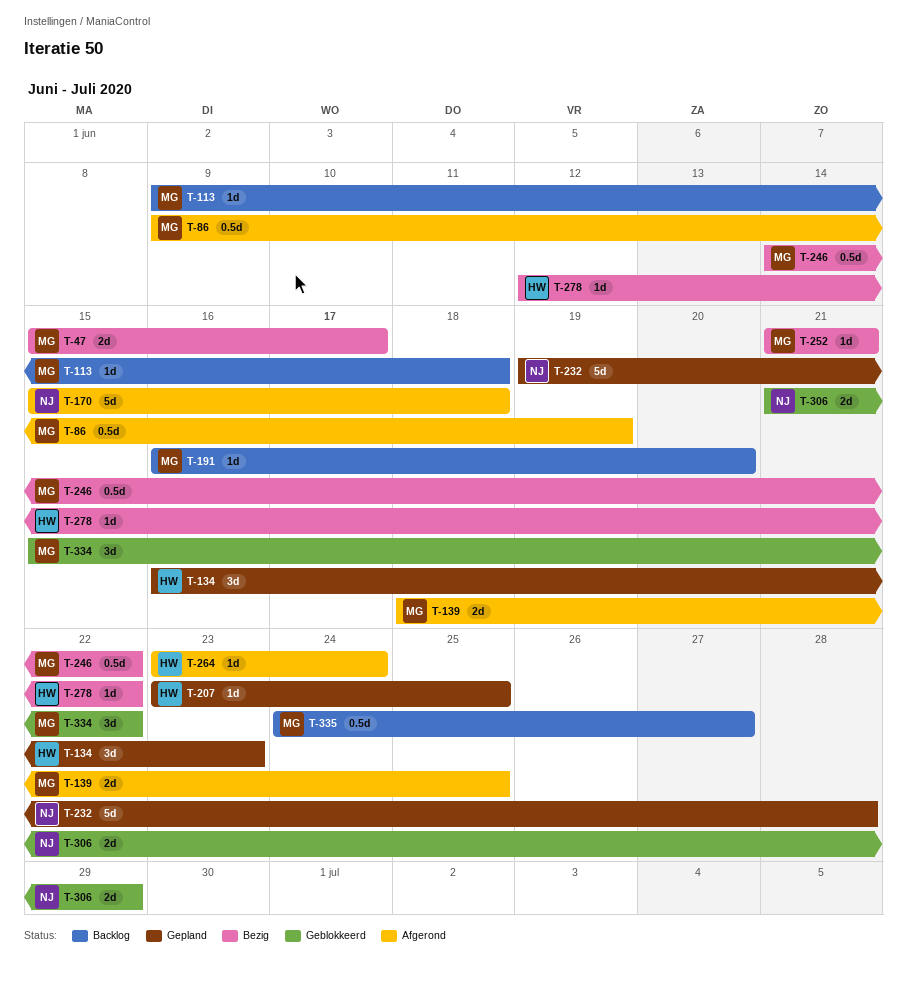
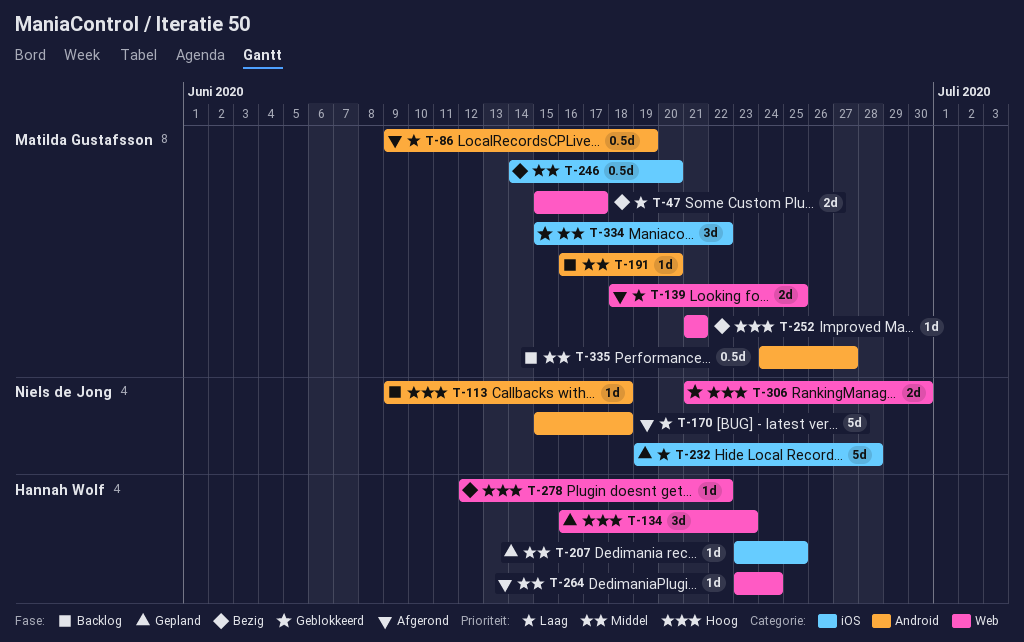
T-113, owner: Matilda Gustafsson -> Niels de Jong
T-246, due: Jun 22 -> Jun 20
T-306, due: Jun 29 -> Jun 30

